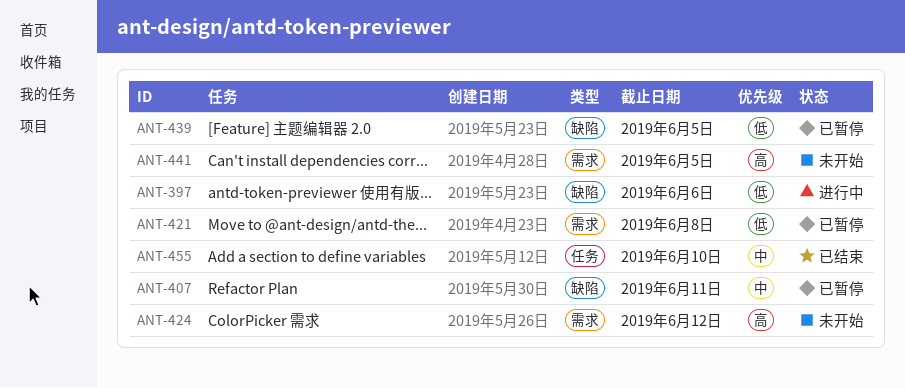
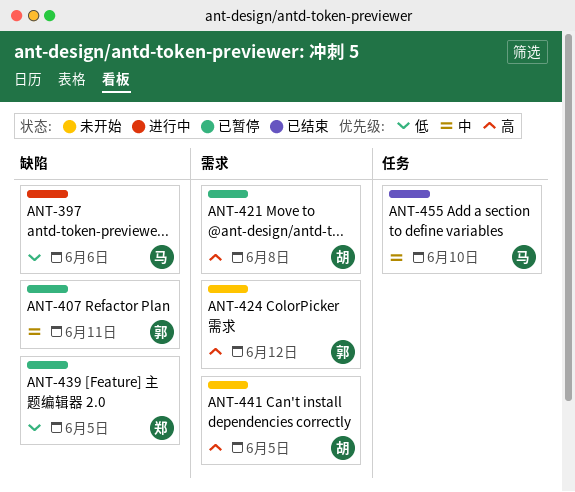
ANT-421, priority: 低 -> 高

